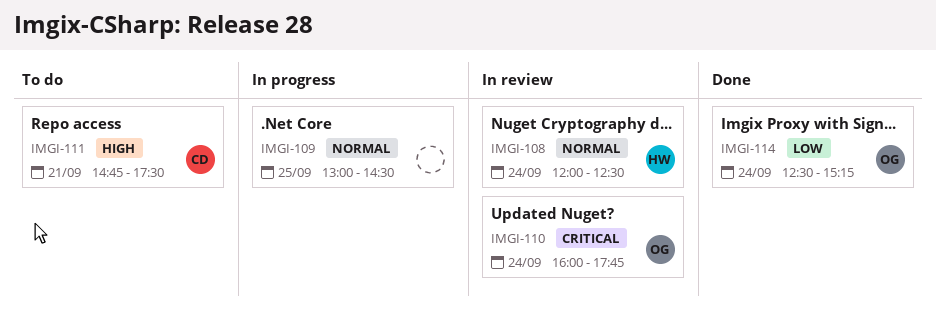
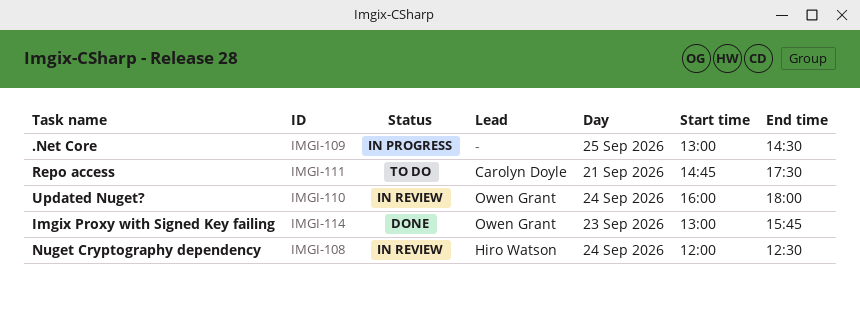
IMGI-110, ends: 17:45 -> 18:00
IMGI-114, day: Sep 24 -> Sep 23
IMGI-114, begins: 12:30 -> 13:00
IMGI-114, ends: 15:15 -> 15:45

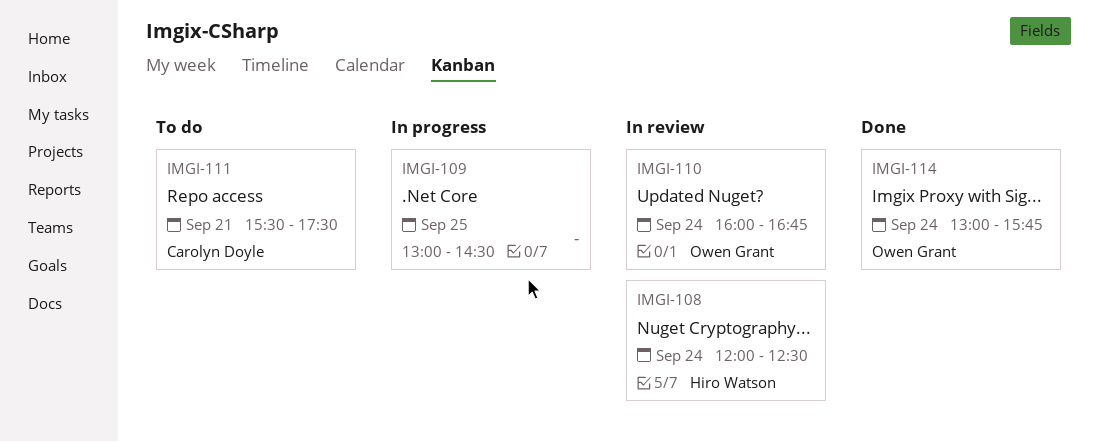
IMGI-110, ends: 18:00 -> 16:45
IMGI-111, begins: 14:45 -> 15:30
IMGI-114, day: Sep 23 -> Sep 24

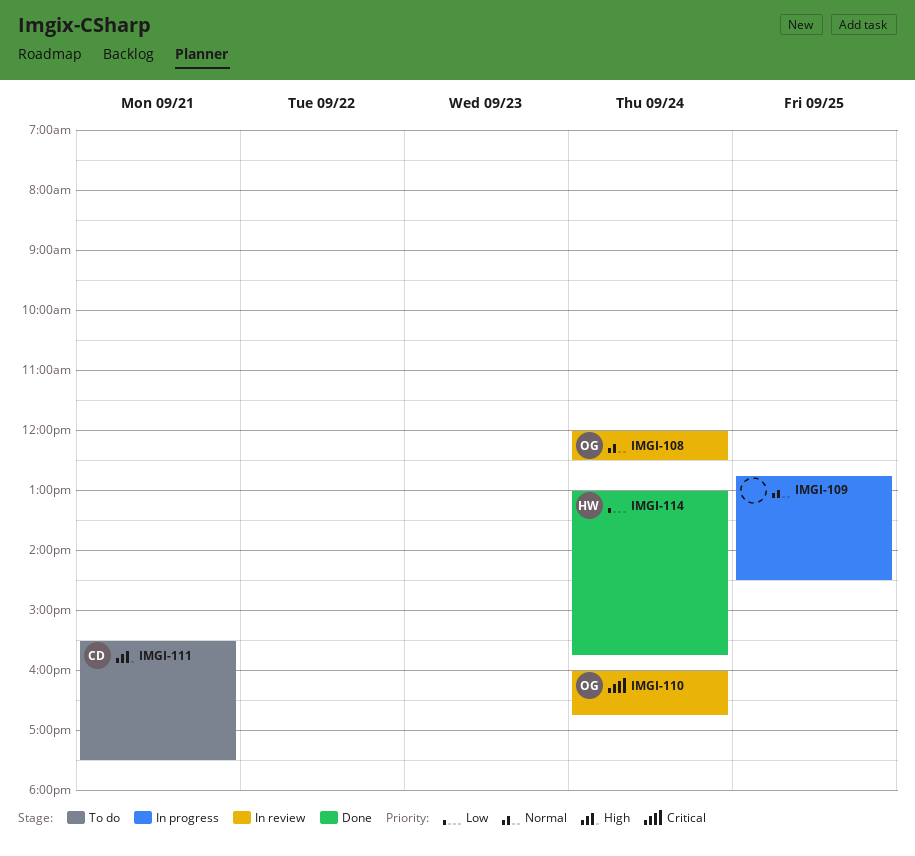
IMGI-108, owner: Hiro Watson -> Owen Grant
IMGI-109, begins: 13:00 -> 12:45
IMGI-114, owner: Owen Grant -> Hiro Watson

